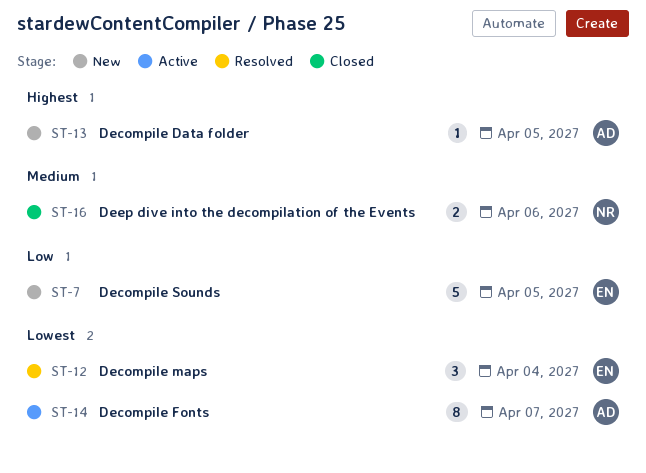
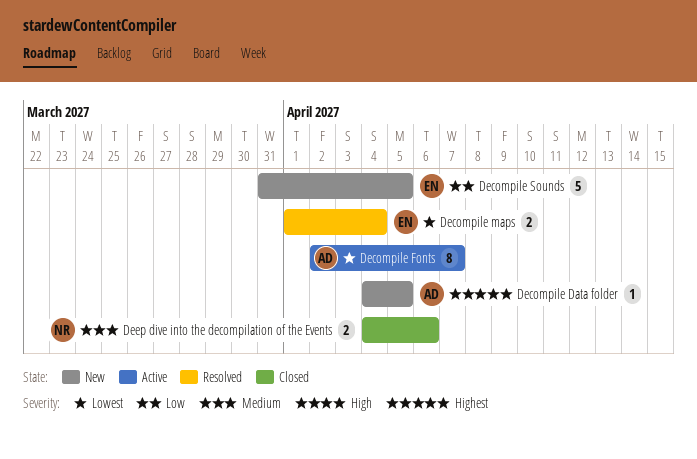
Decompile maps, estimate: 3 -> 2

